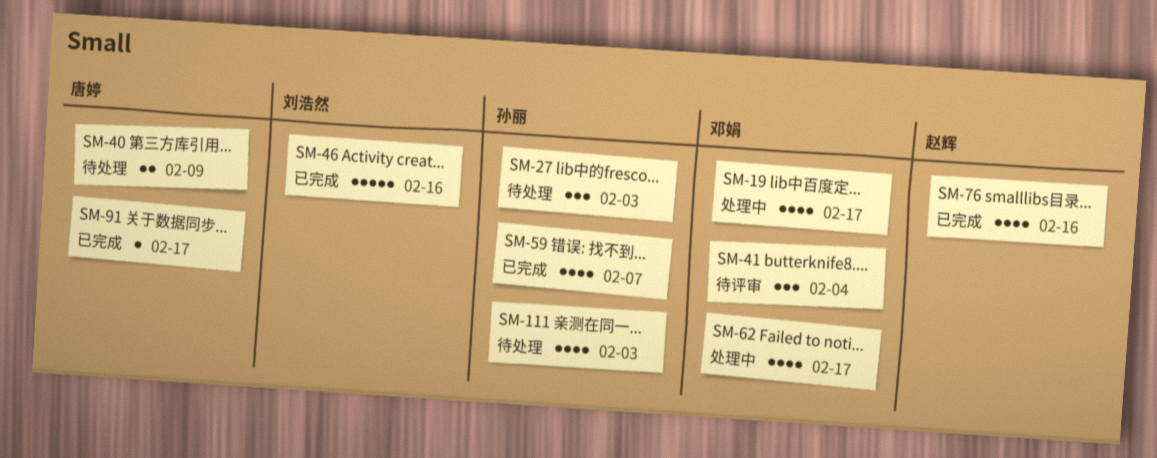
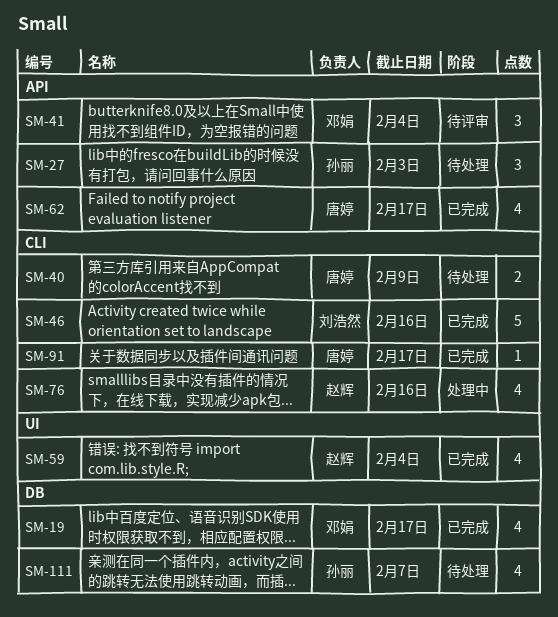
SM-19, status: 处理中 -> 已完成
SM-59, owner: 孙丽 -> 赵辉
SM-59, due: Feb 7 -> Feb 4
SM-62, status: 处理中 -> 已完成
SM-62, owner: 邓娟 -> 唐婷
SM-76, status: 已完成 -> 处理中
SM-111, due: Feb 3 -> Feb 7

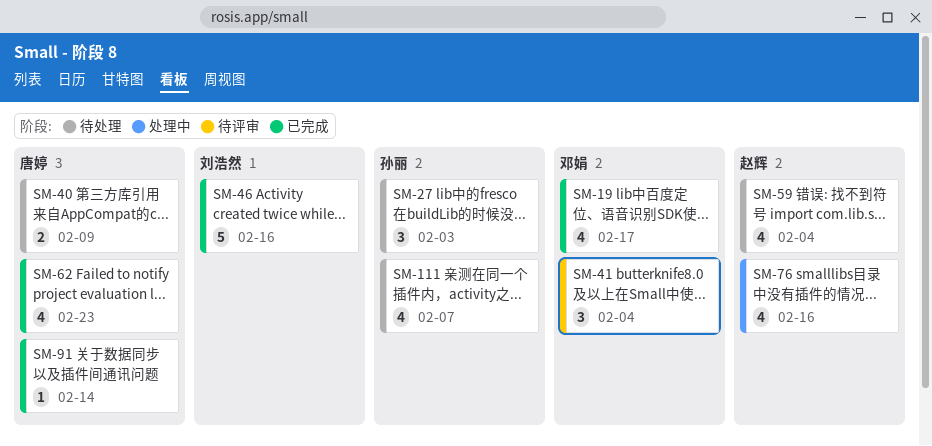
SM-59, status: 已完成 -> 待处理
SM-62, due: Feb 17 -> Feb 23
SM-91, due: Feb 17 -> Feb 14

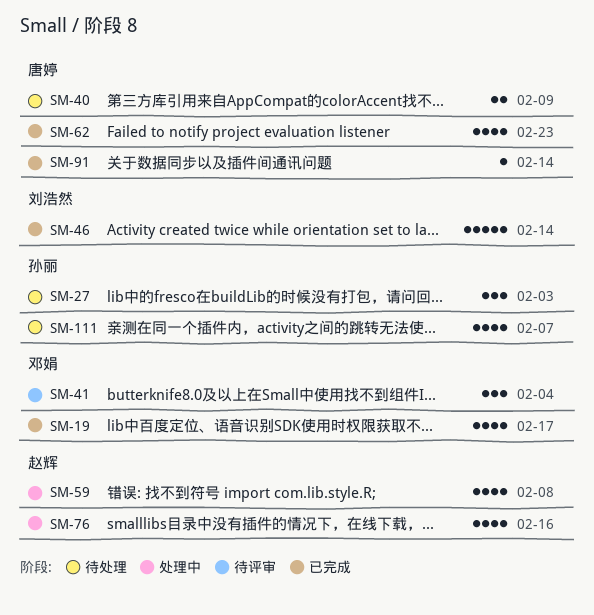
SM-46, due: Feb 16 -> Feb 14
SM-59, status: 待处理 -> 处理中
SM-59, due: Feb 4 -> Feb 8

